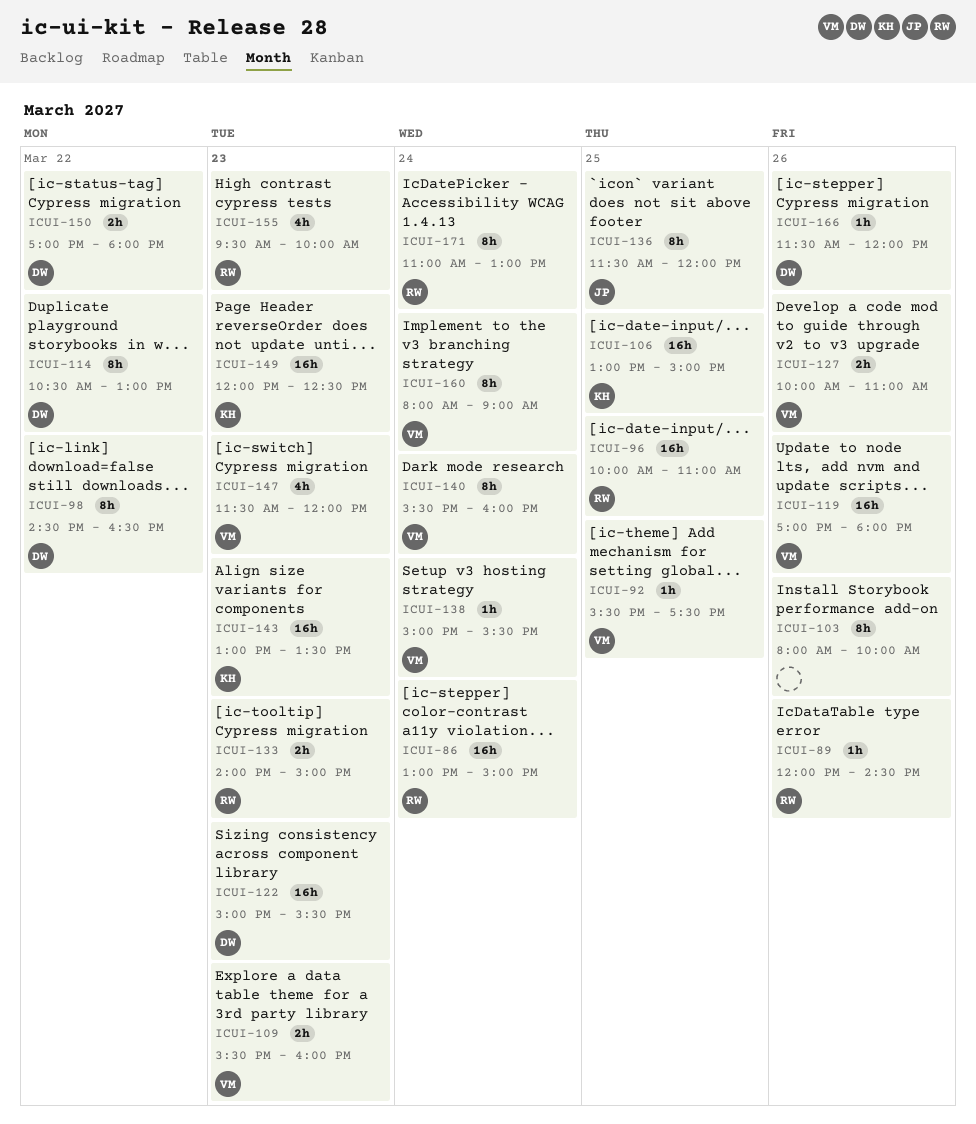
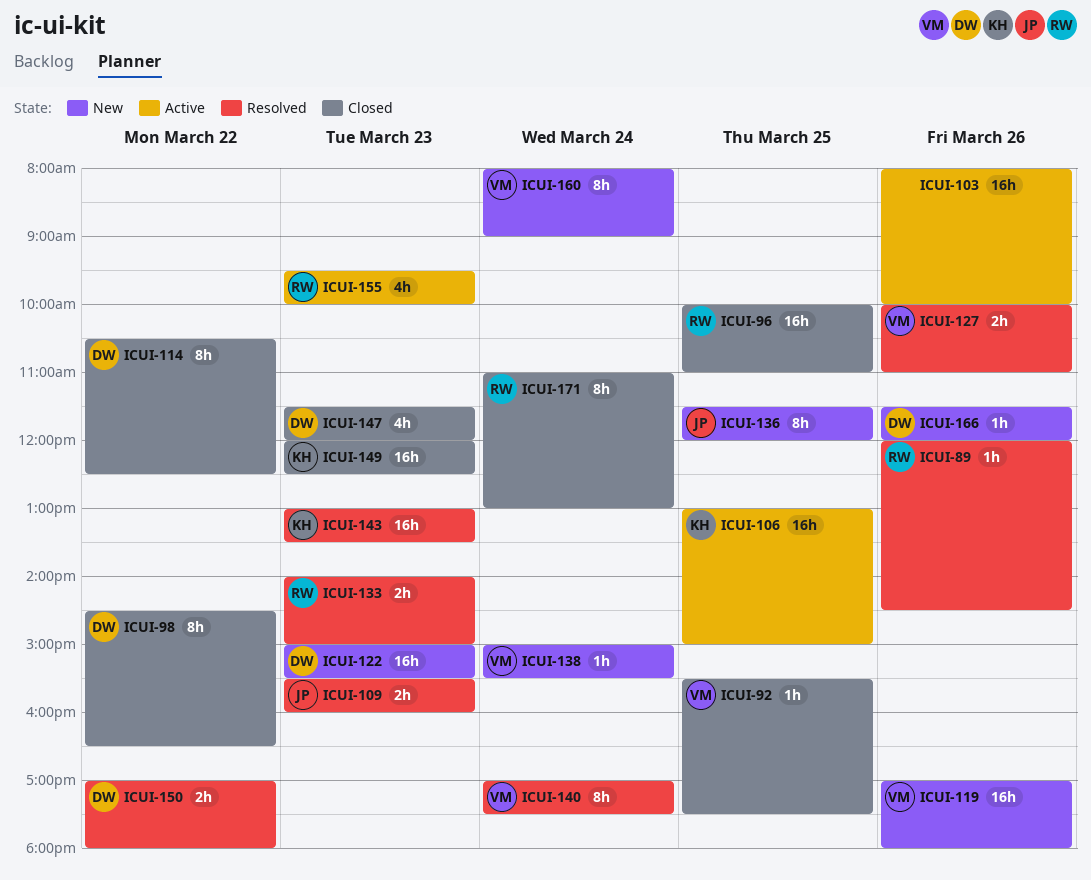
ICUI-86: present -> none
ICUI-103, estimate: 8h -> 16h
ICUI-109, owner: VM -> JP
ICUI-114, ends: 13:00 -> 12:30
ICUI-140, begins: 15:30 -> 17:00
ICUI-140, ends: 16:00 -> 17:30
ICUI-147, owner: VM -> DW

